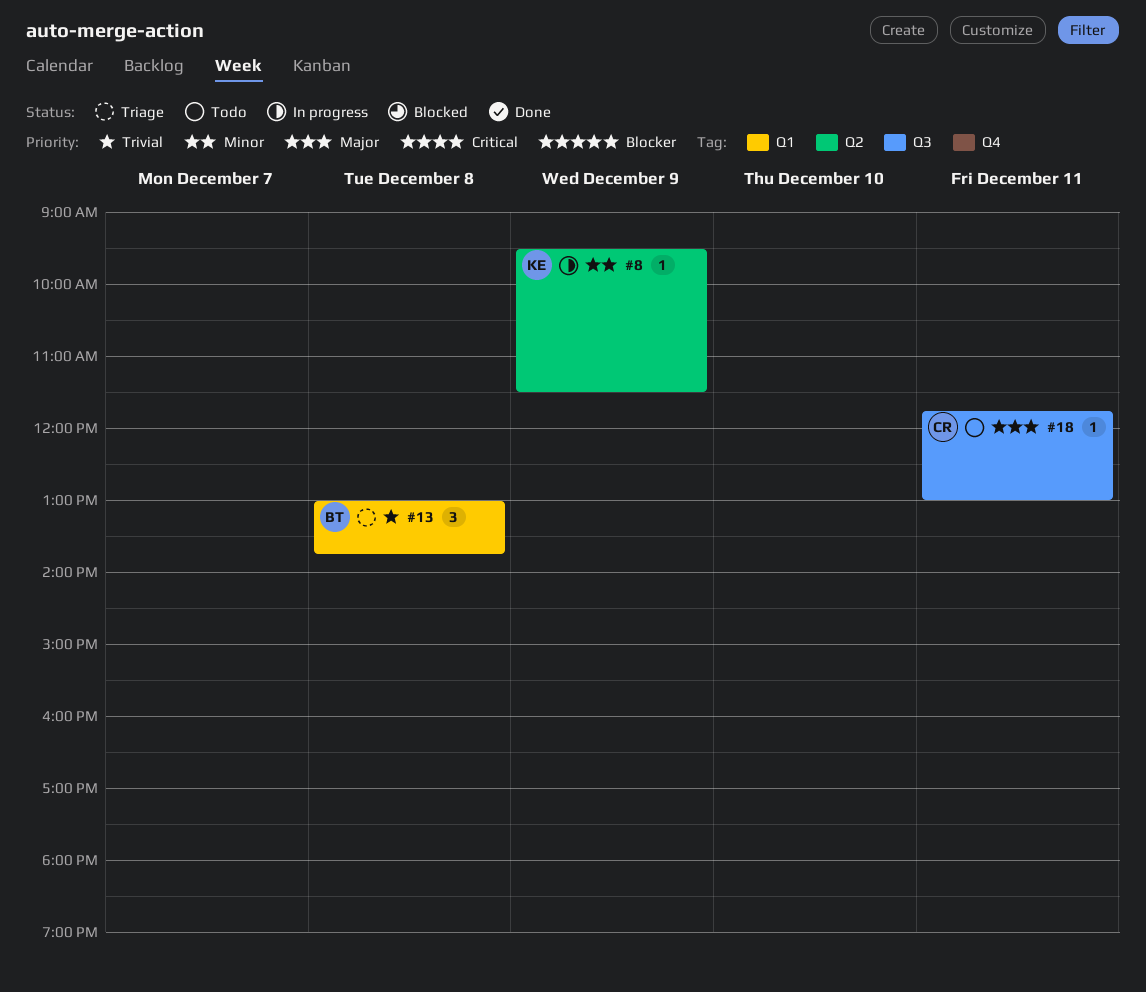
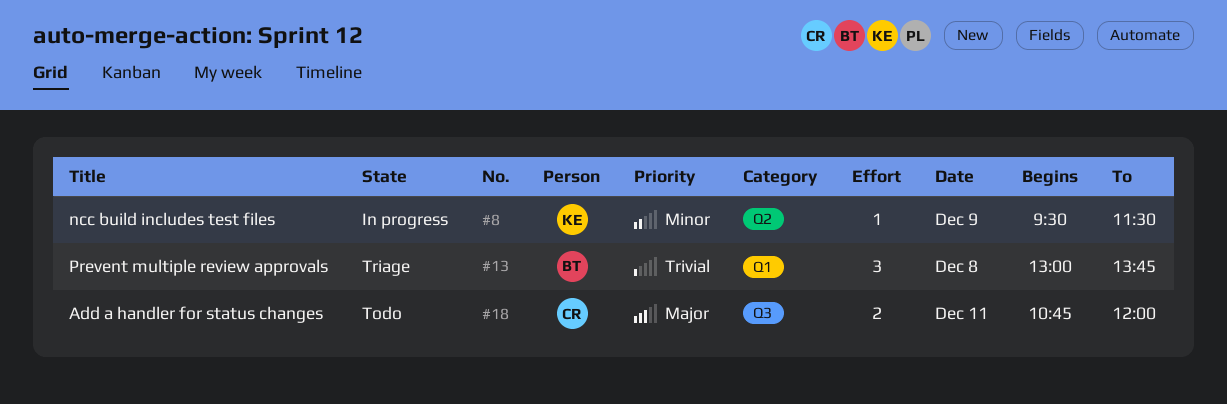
#18, estimate: 1 -> 2
#18, begins: 11:45 -> 10:45
#18, ends: 13:00 -> 12:00

